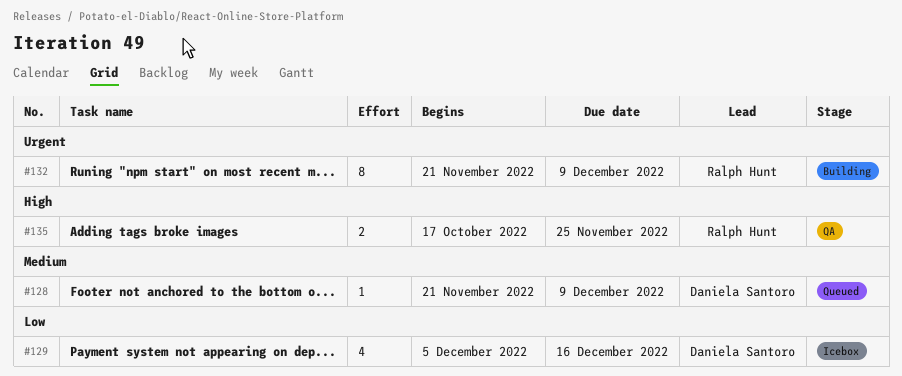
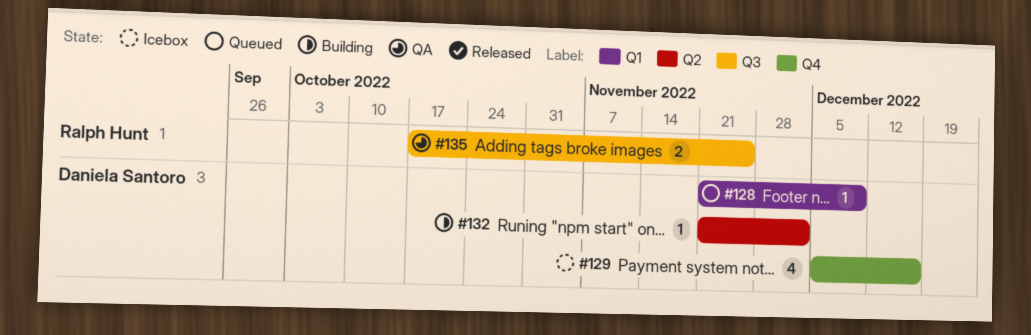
#132, owner: Ralph Hunt -> Daniela Santoro
#132, estimate: 8 -> 1
#132, due: Dec 9 -> Dec 2

